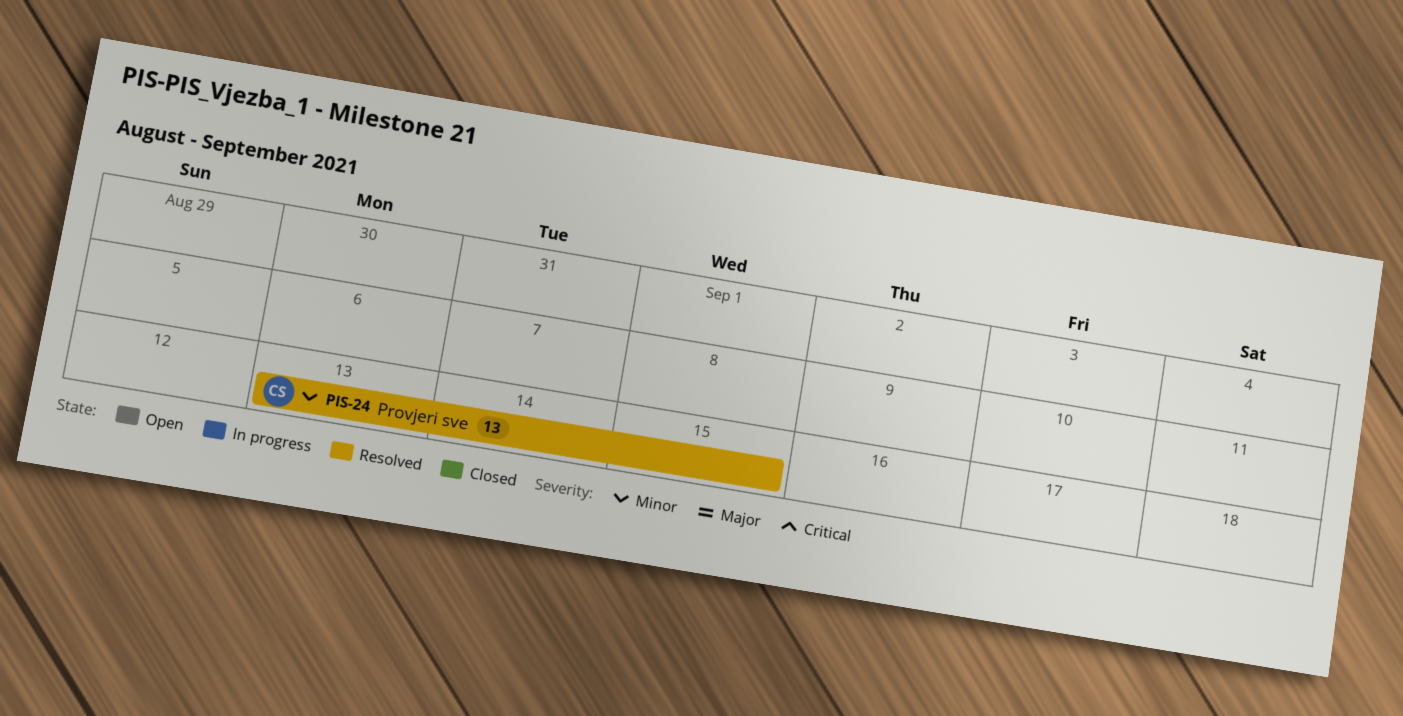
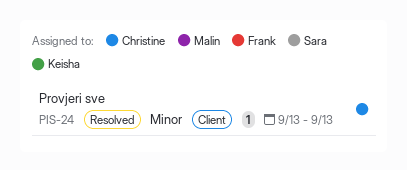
PIS-24, estimate: 13 -> 1
PIS-24, due: Sep 15 -> Sep 13

